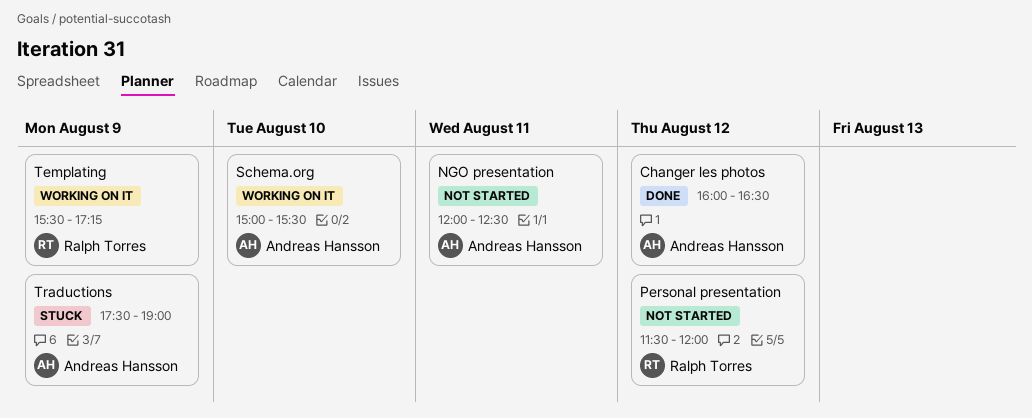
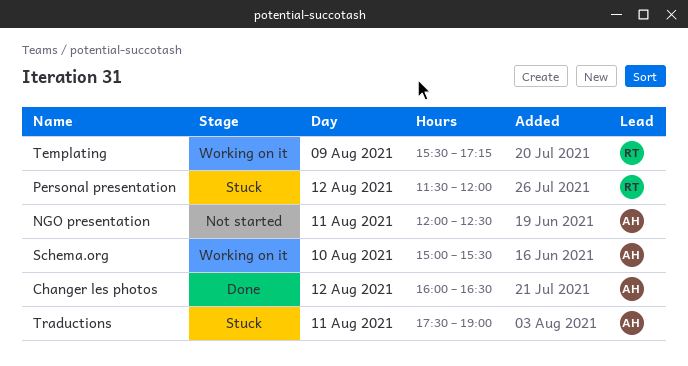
Personal presentation, status: Not started -> Stuck
Traductions, day: Aug 9 -> Aug 11

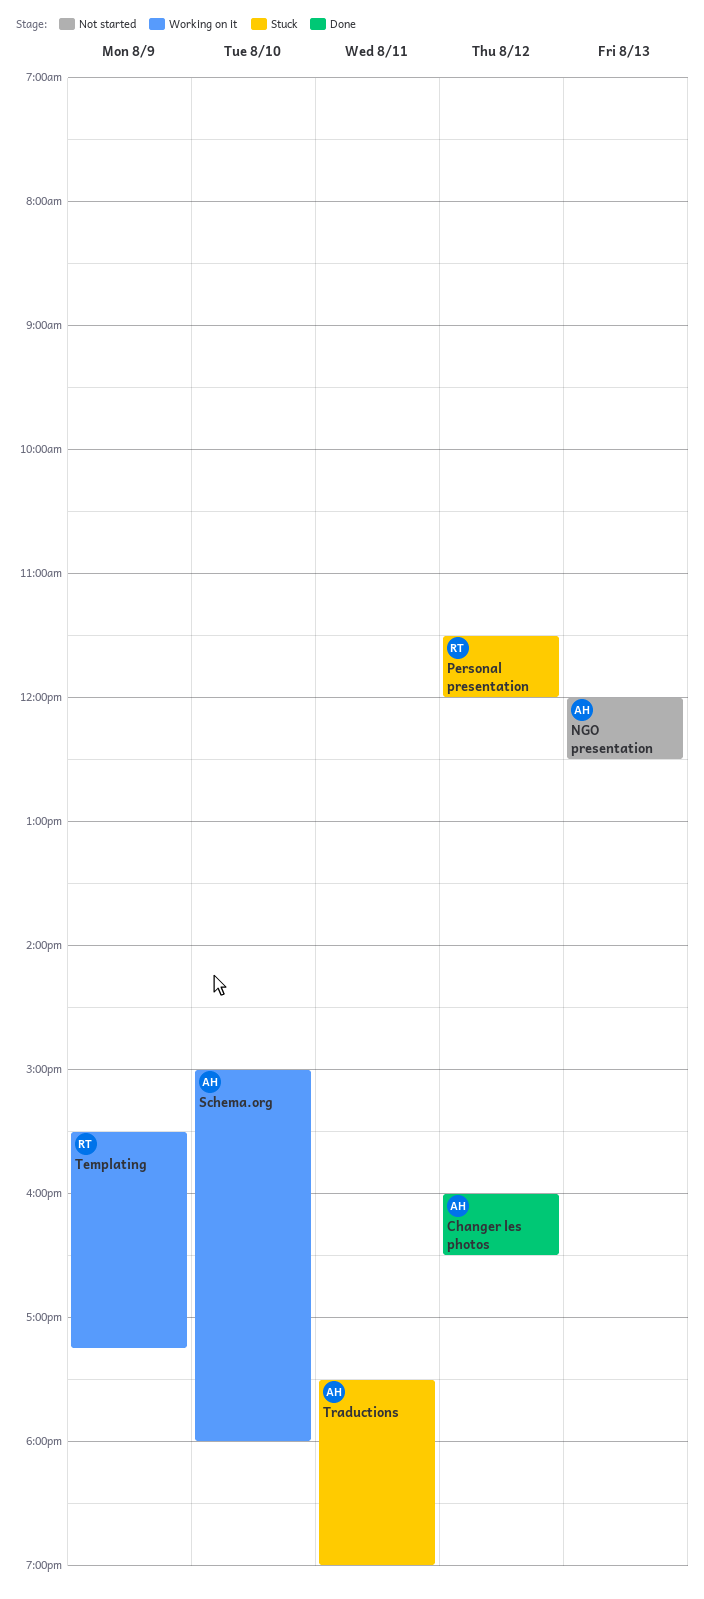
NGO presentation, day: Aug 11 -> Aug 13
Schema.org, ends: 15:30 -> 18:00

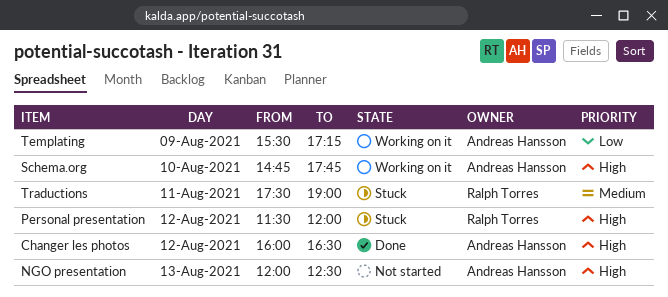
Schema.org, begins: 15:00 -> 14:45
Schema.org, ends: 18:00 -> 17:45
Templating, owner: Ralph Torres -> Andreas Hansson
Traductions, owner: Andreas Hansson -> Ralph Torres

